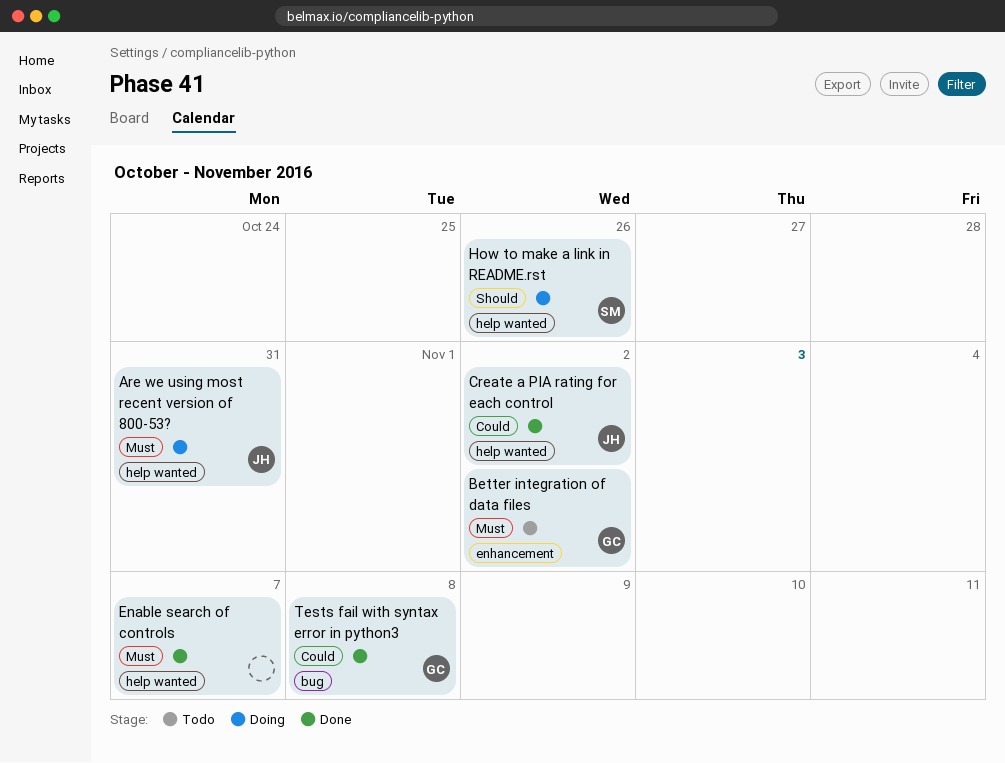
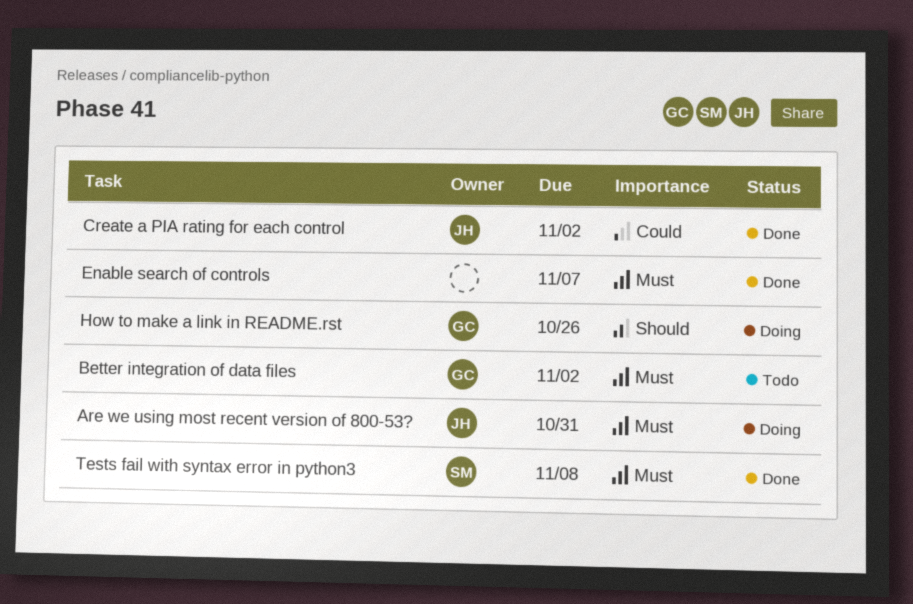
How to make a link in README.rst, owner: SM -> GC
Tests fail with syntax error in python3, owner: GC -> SM
Tests fail with syntax error in python3, priority: Could -> Must

